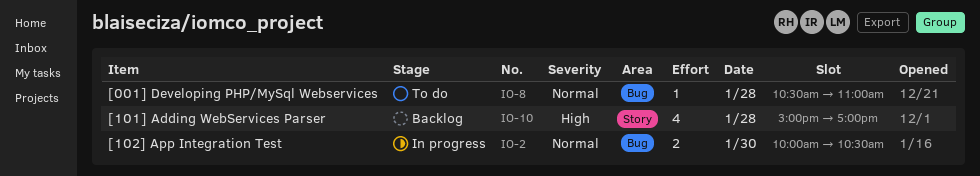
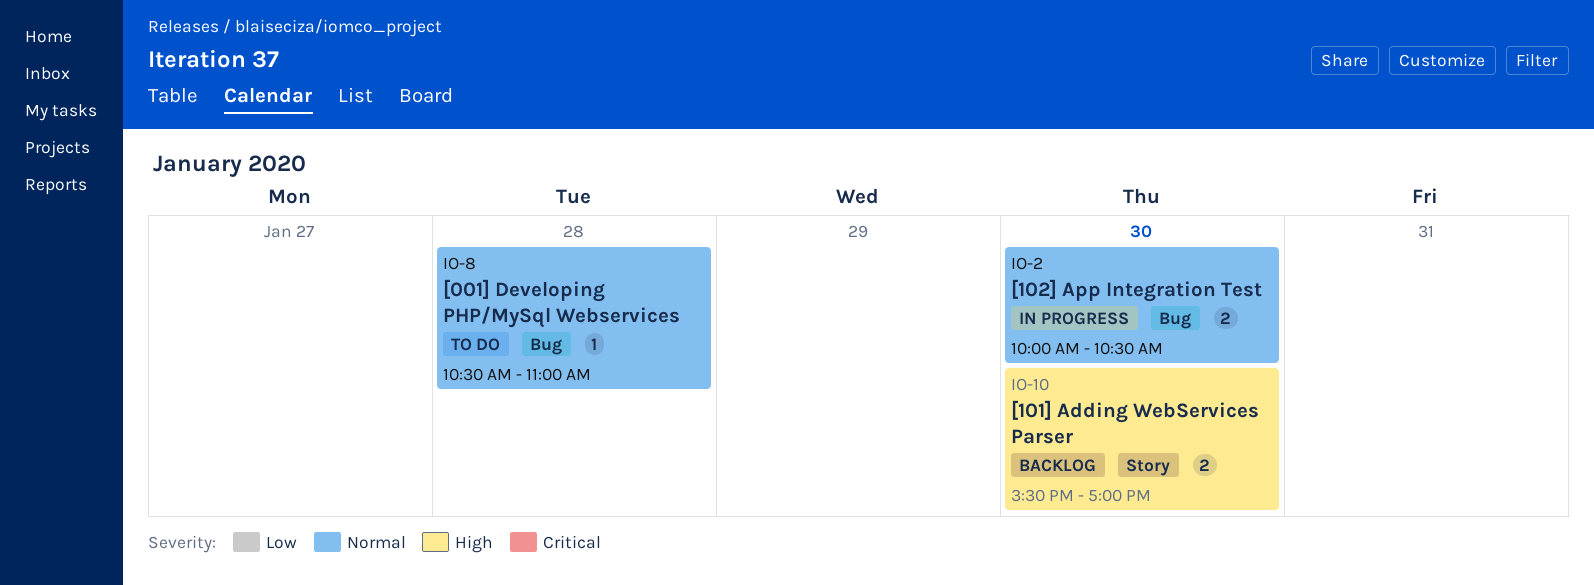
IO-10, estimate: 4 -> 2
IO-10, day: Jan 28 -> Jan 30
IO-10, begins: 15:00 -> 15:30

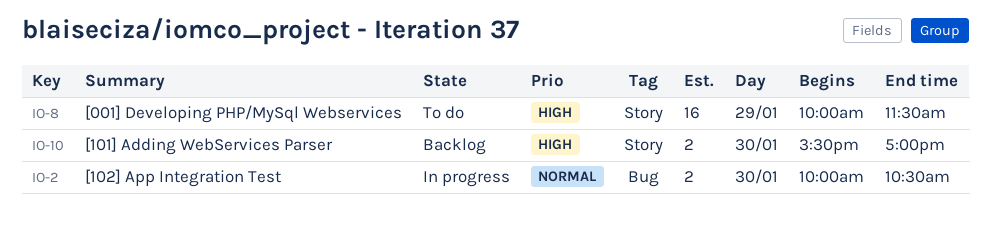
IO-8, priority: Normal -> High
IO-8, label: Bug -> Story
IO-8, estimate: 1 -> 16
IO-8, day: Jan 28 -> Jan 29
IO-8, begins: 10:30 -> 10:00
IO-8, ends: 11:00 -> 11:30

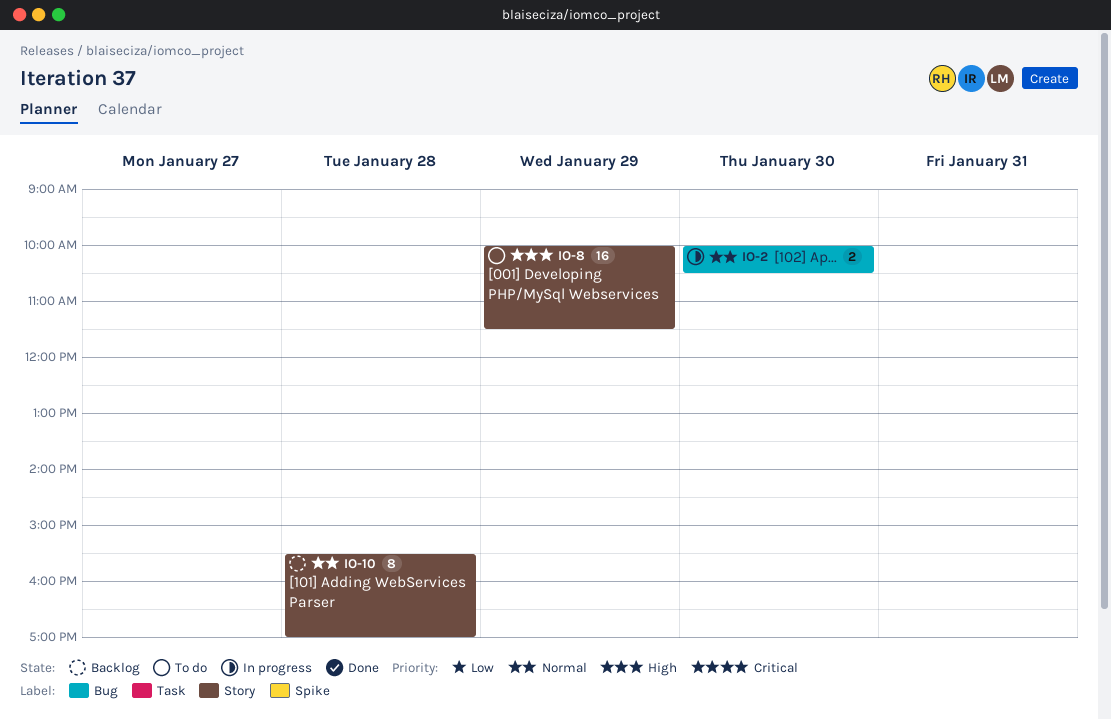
IO-10, priority: High -> Normal
IO-10, estimate: 2 -> 8
IO-10, day: Jan 30 -> Jan 28

